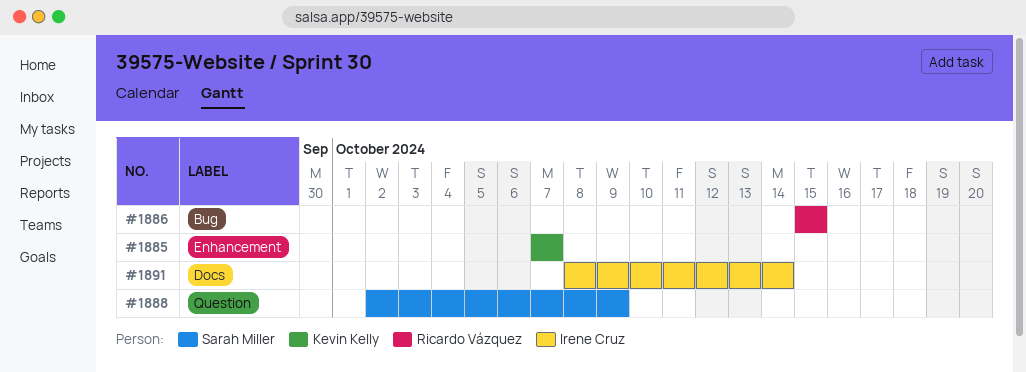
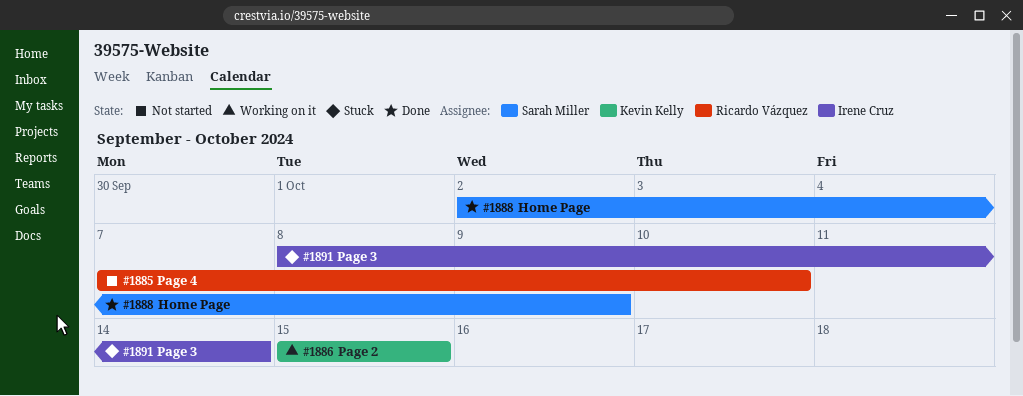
#1885, owner: Kevin Kelly -> Ricardo Vázquez
#1885, due: Oct 7 -> Oct 10
#1886, owner: Ricardo Vázquez -> Kevin Kelly

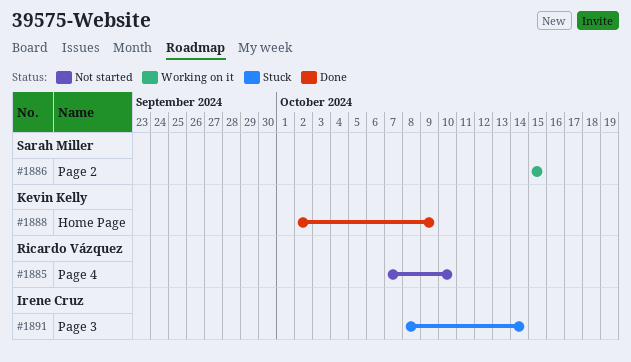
#1886, owner: Kevin Kelly -> Sarah Miller
#1888, owner: Sarah Miller -> Kevin Kelly

